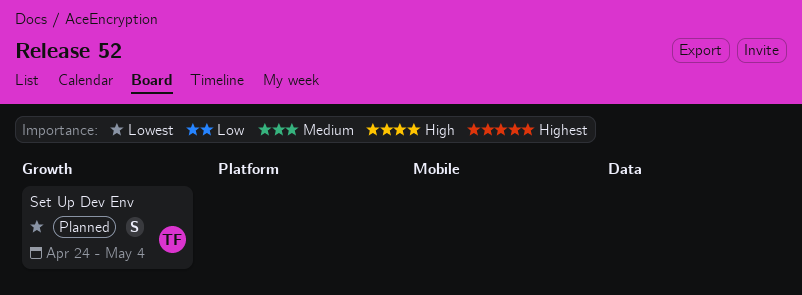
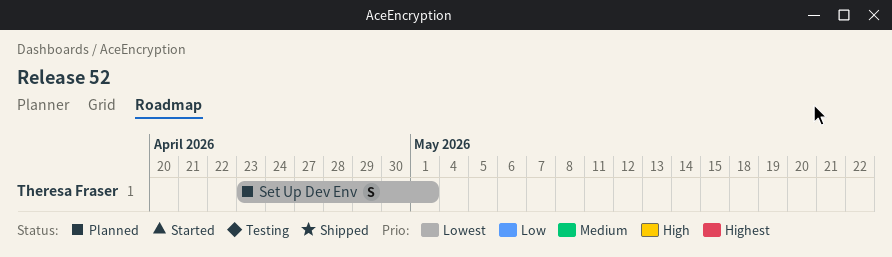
Set Up Dev Env, start: Apr 24 -> Apr 23
Set Up Dev Env, due: May 4 -> May 1

